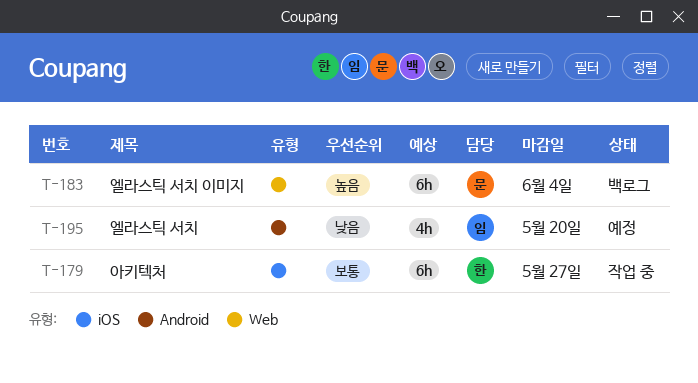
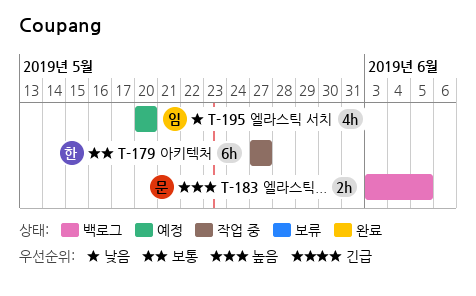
T-183, estimate: 6h -> 2h
T-183, due: Jun 4 -> Jun 5

